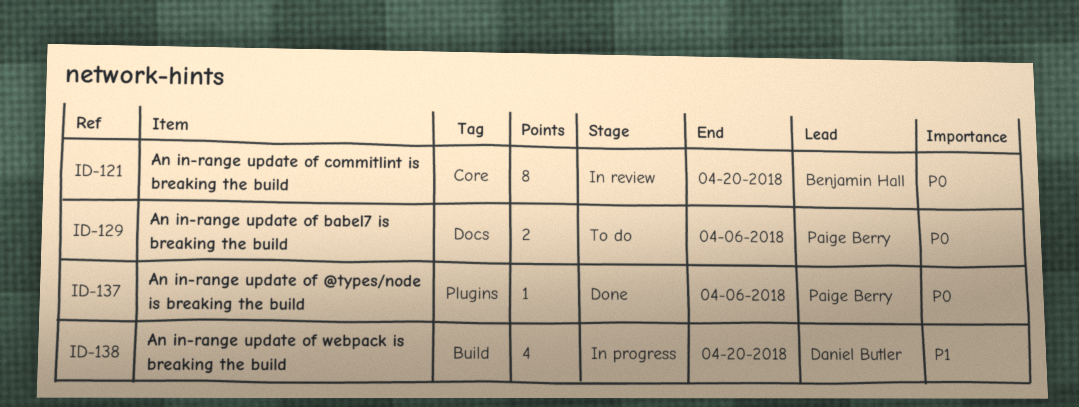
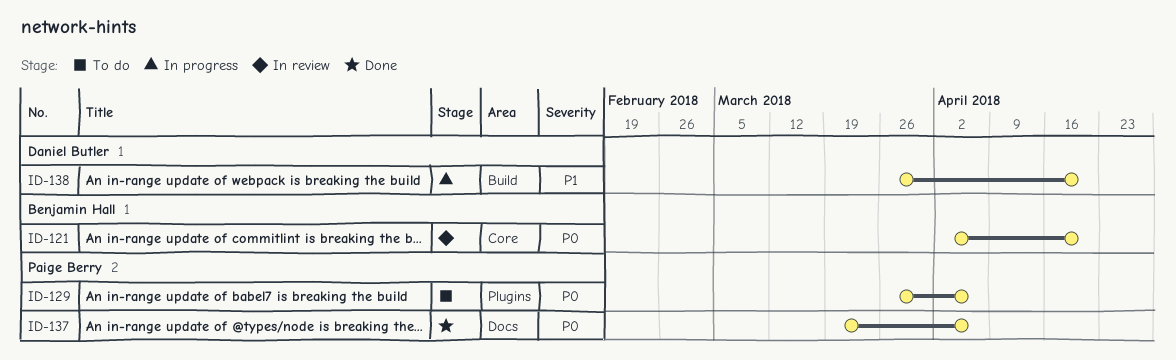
ID-129, label: Docs -> Plugins
ID-137, label: Plugins -> Docs

